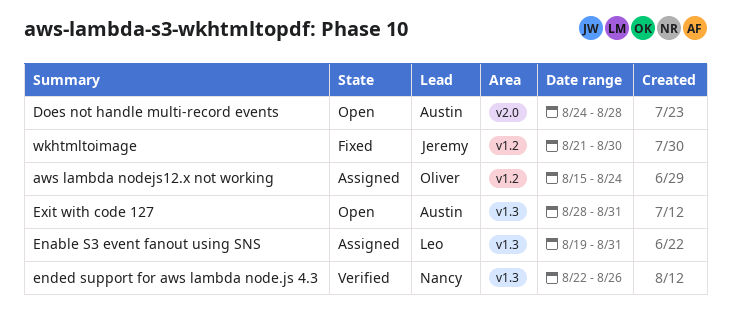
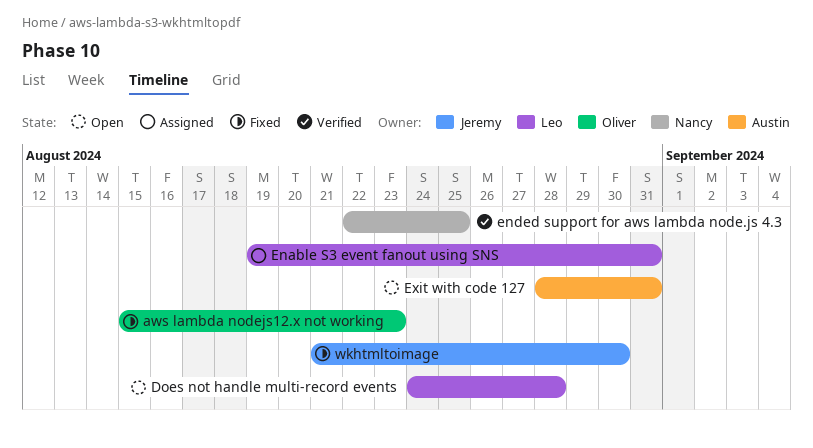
aws lambda nodejs12.x not working, status: Assigned -> Fixed
aws lambda nodejs12.x not working, due: Aug 24 -> Aug 23
Does not handle multi-record events, owner: Austin -> Leo
ended support for aws lambda node.js 4.3, due: Aug 26 -> Aug 25

